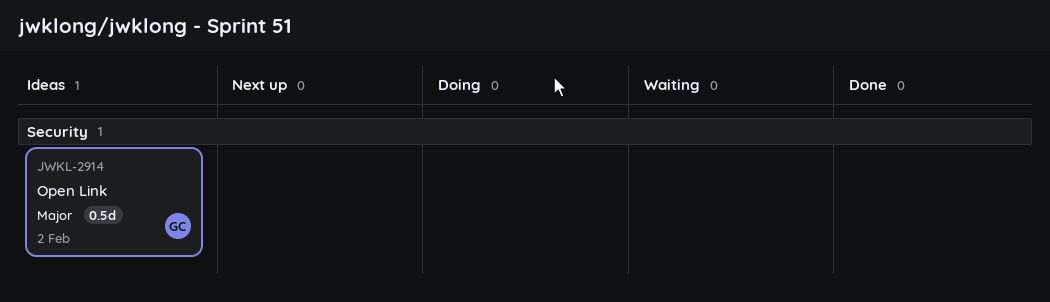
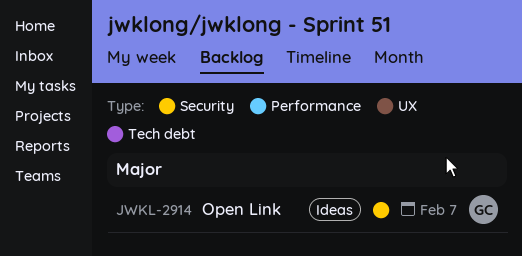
JWKL-2914, due: Feb 2 -> Feb 7

